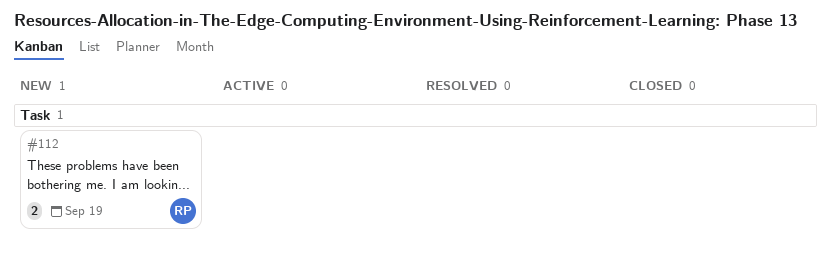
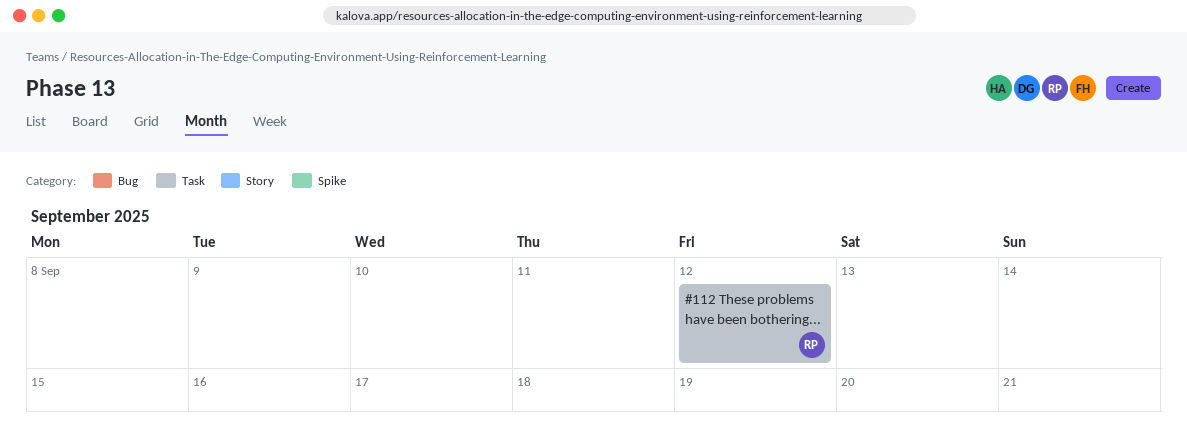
#112, due: Sep 19 -> Sep 12

